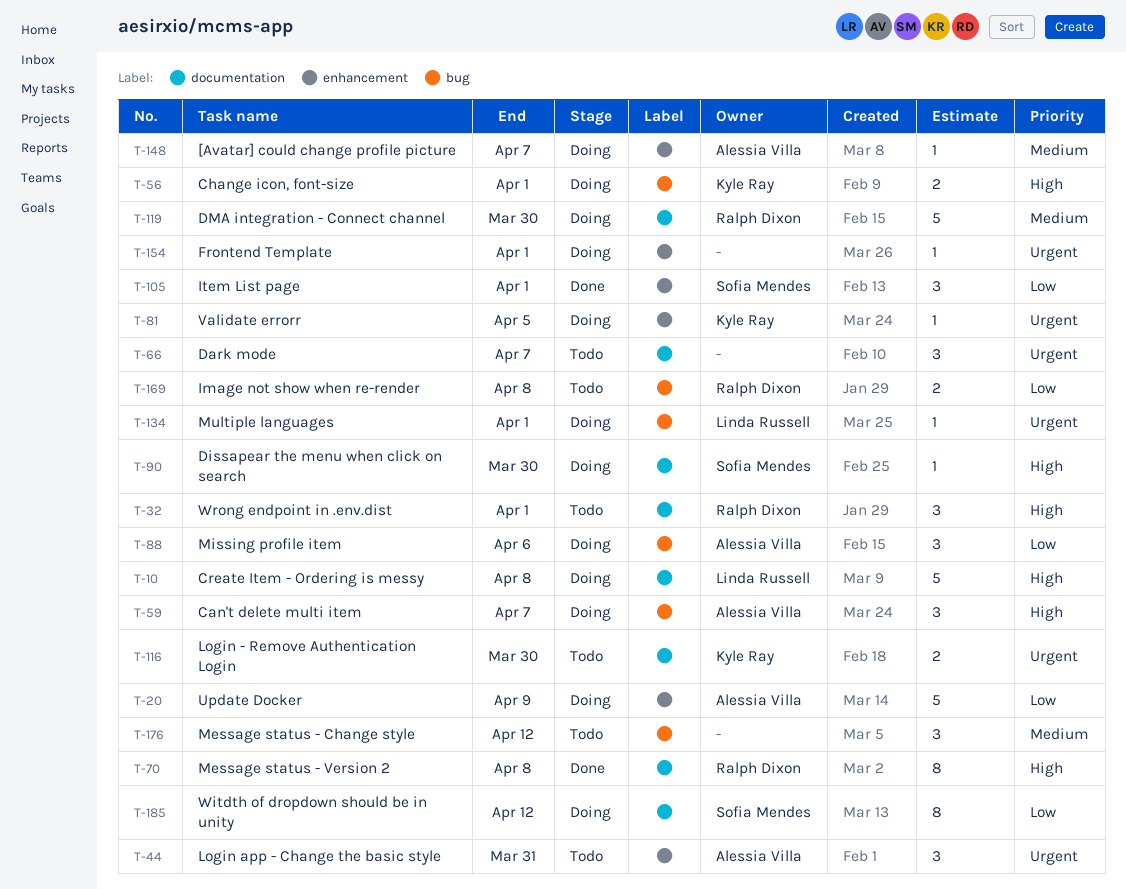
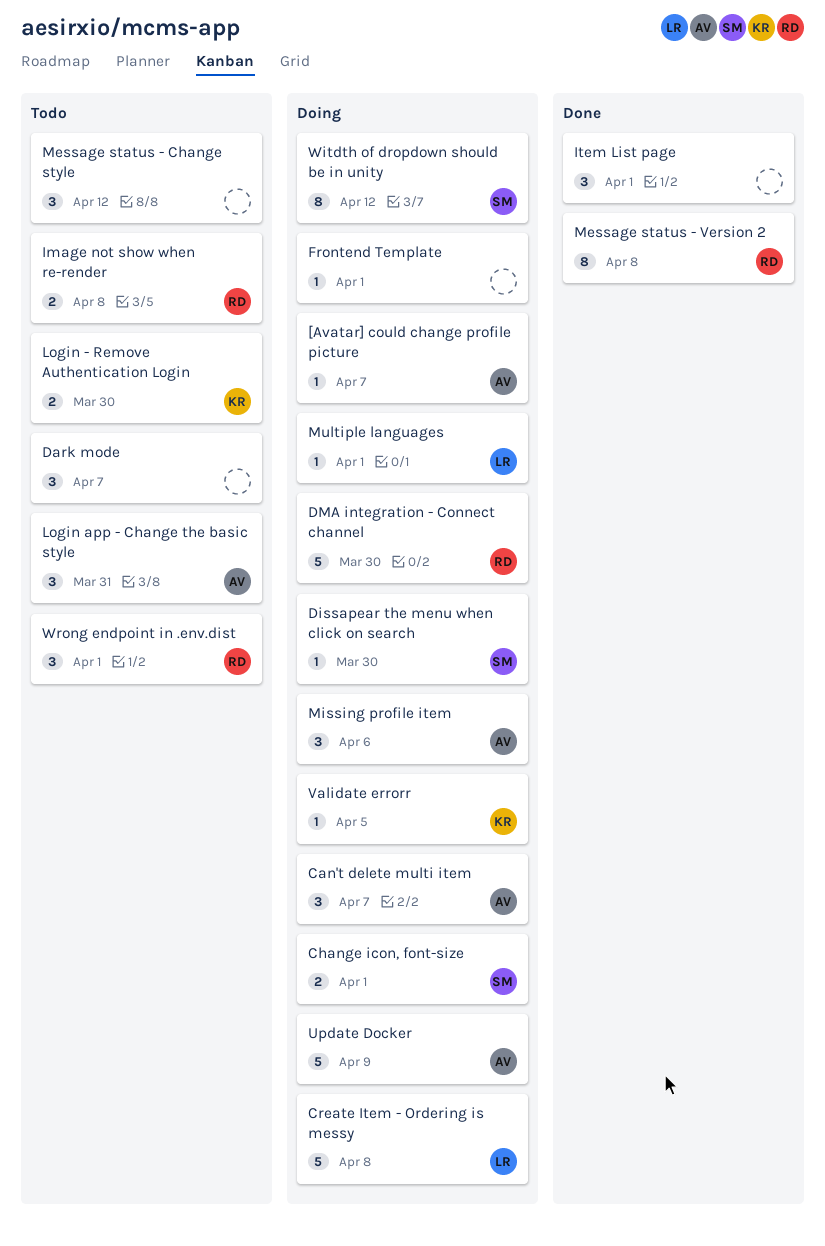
Change icon, font-size, owner: Kyle Ray -> Sofia Mendes
Item List page, owner: Sofia Mendes -> none

